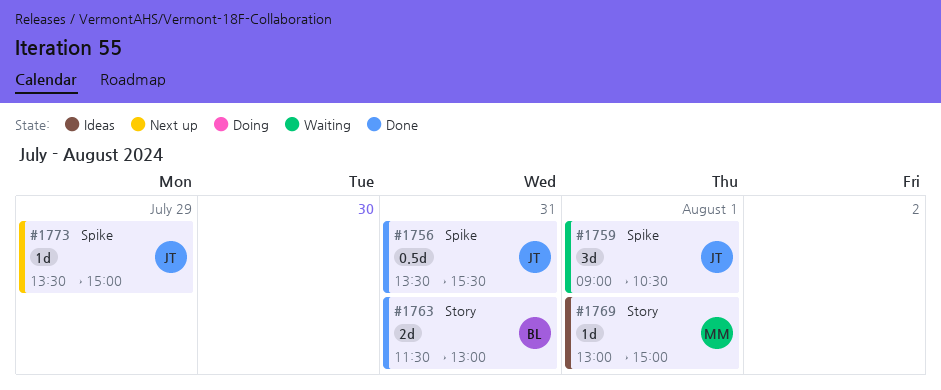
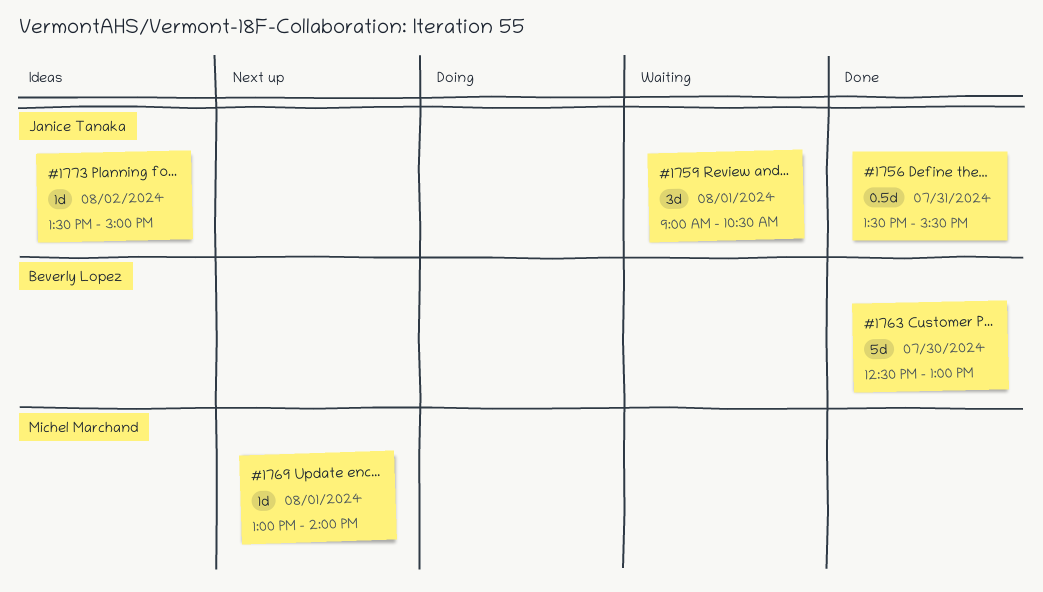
#1763, estimate: 2d -> 5d
#1763, day: Jul 31 -> Jul 30
#1763, begins: 11:30 -> 12:30
#1769, status: Ideas -> Next up
#1769, ends: 15:00 -> 14:00
#1773, status: Next up -> Ideas
#1773, day: Jul 29 -> Aug 2

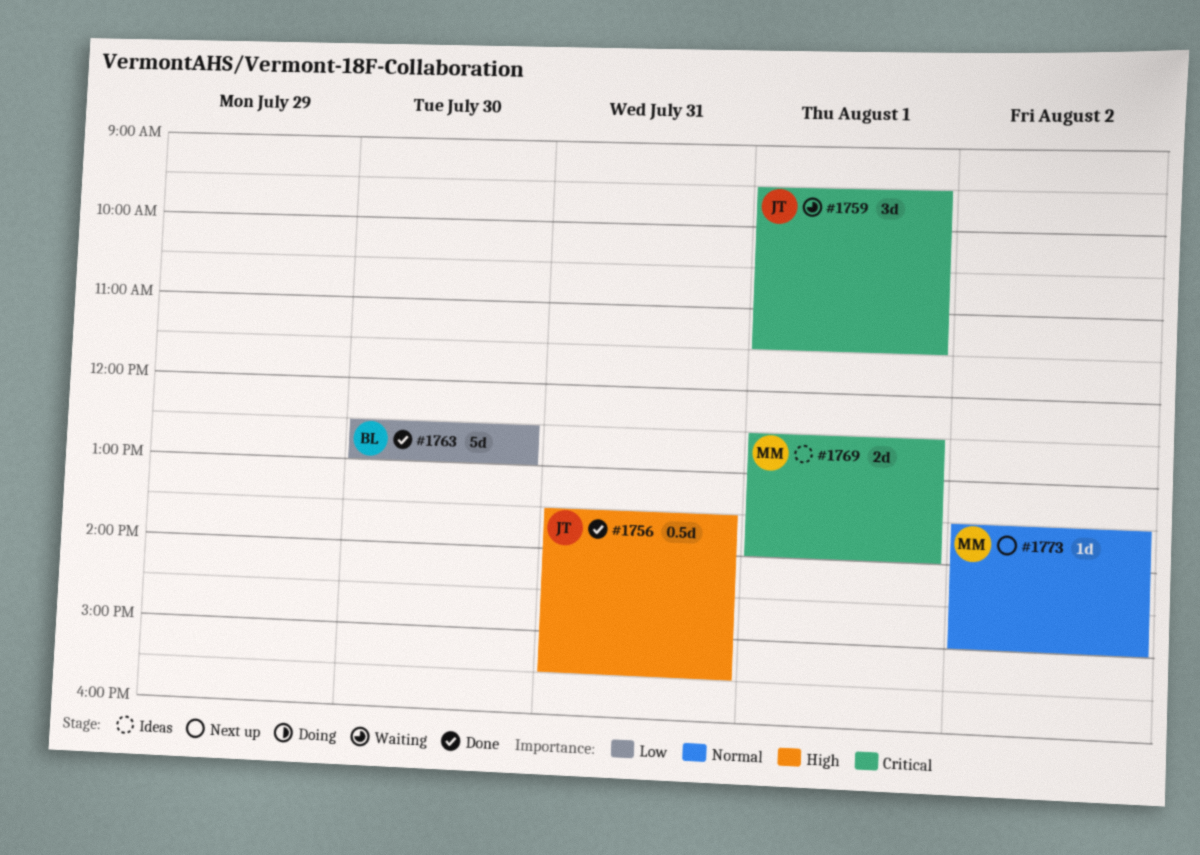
#1759, begins: 09:00 -> 09:30
#1759, ends: 10:30 -> 11:30
#1769, status: Next up -> Ideas
#1769, estimate: 1d -> 2d
#1769, begins: 13:00 -> 12:30
#1773, status: Ideas -> Next up
#1773, owner: Janice Tanaka -> Michel Marchand

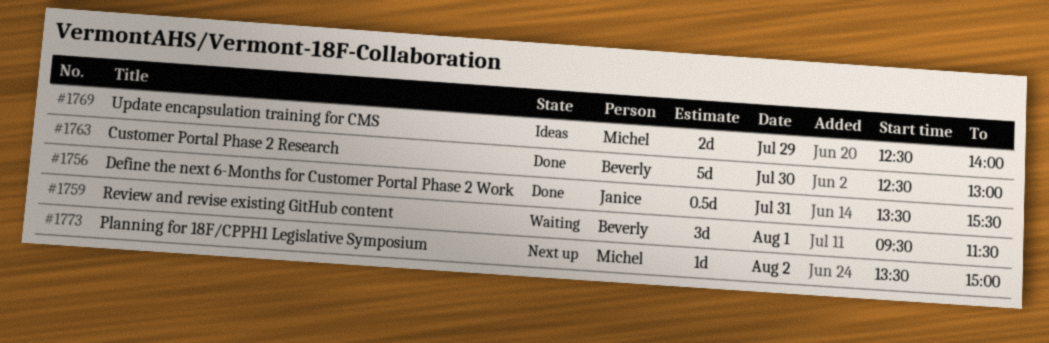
#1759, owner: Janice -> Beverly
#1769, day: Aug 1 -> Jul 29

